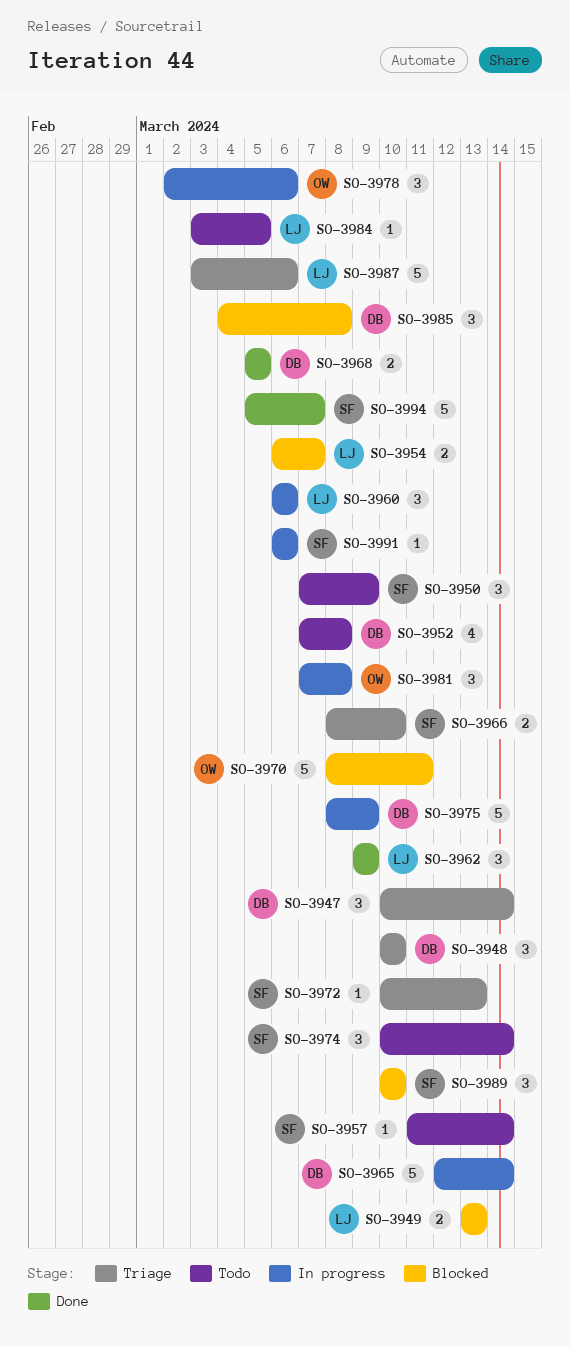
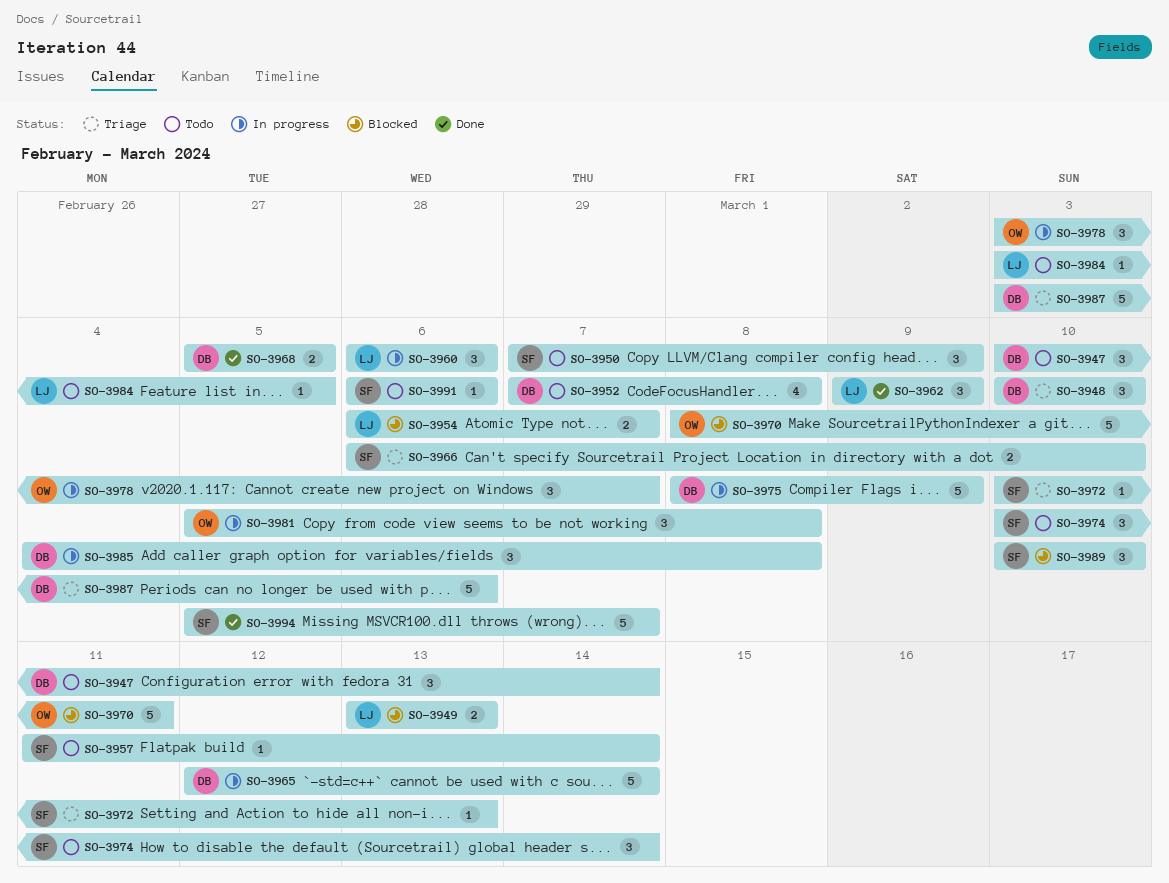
SO-3947, status: Triage -> Todo
SO-3966, start: Mar 8 -> Mar 6
SO-3978, start: Mar 2 -> Mar 3
SO-3978, due: Mar 6 -> Mar 7
SO-3981, start: Mar 7 -> Mar 5
SO-3985, status: Blocked -> In progress
SO-3987, owner: LJ -> DB
SO-3991, status: In progress -> Todo

